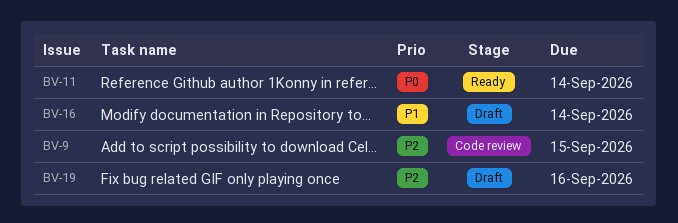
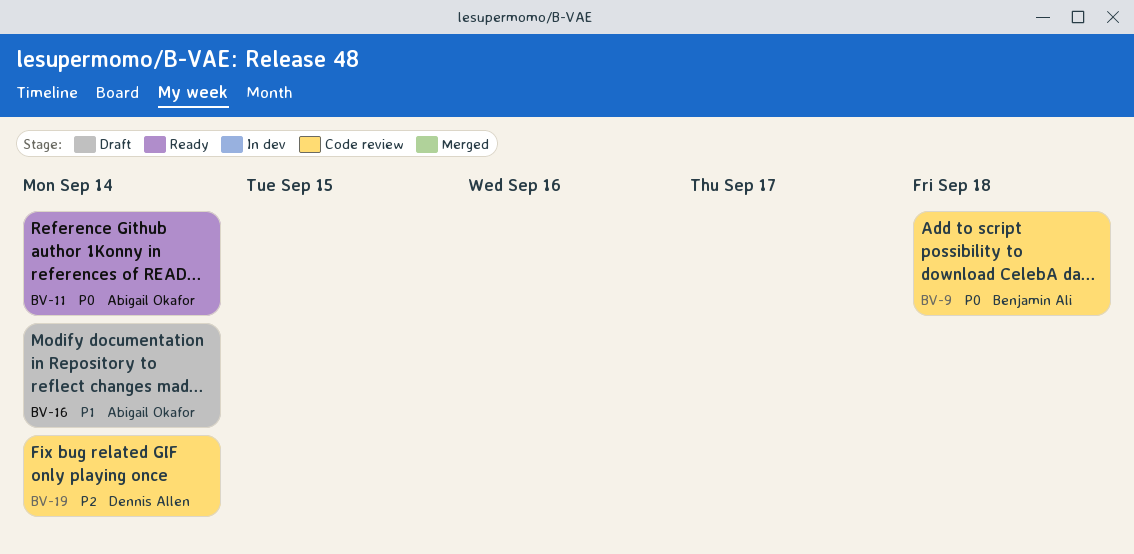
BV-9, priority: P2 -> P0
BV-9, due: Sep 15 -> Sep 18
BV-19, status: Draft -> Code review
BV-19, due: Sep 16 -> Sep 14

